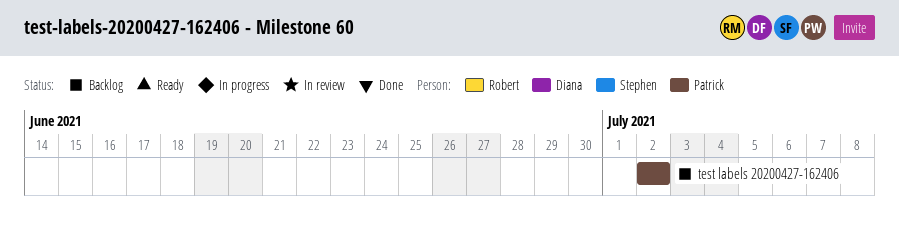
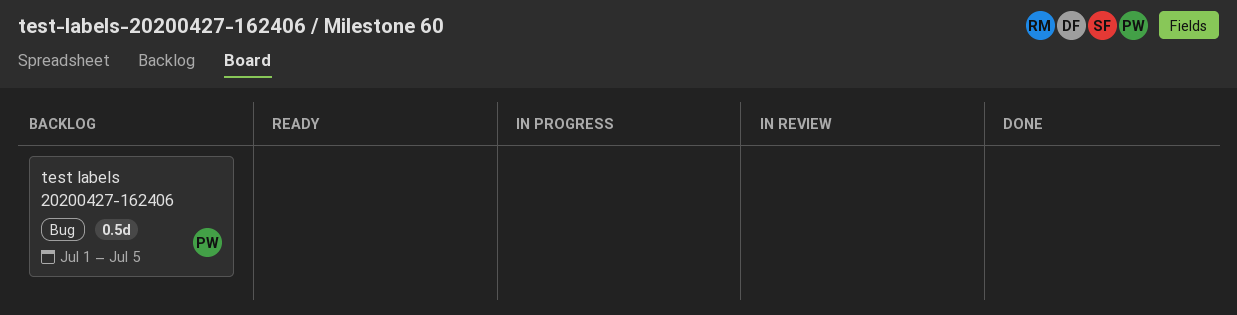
test labels 20200427-162406, start: Jul 2 -> Jul 1
test labels 20200427-162406, due: Jul 2 -> Jul 5

